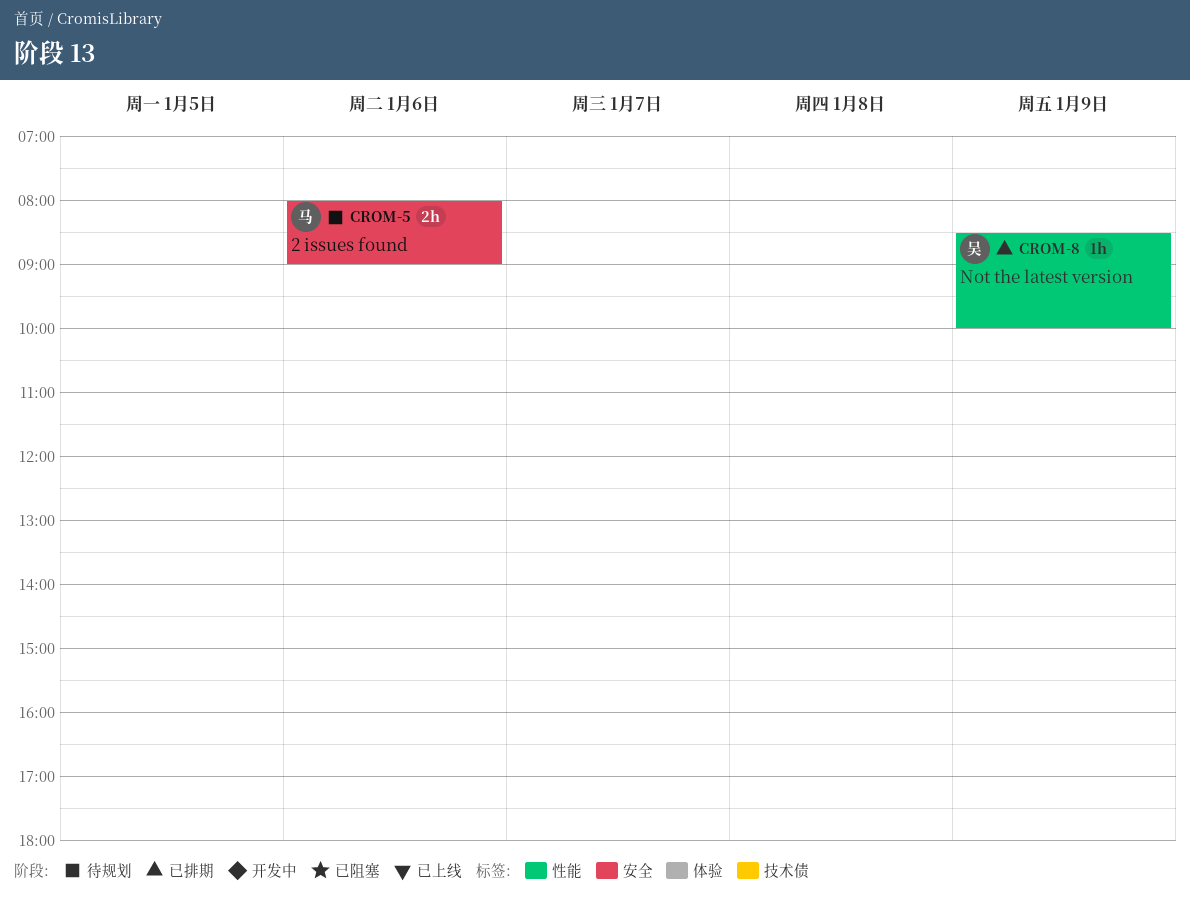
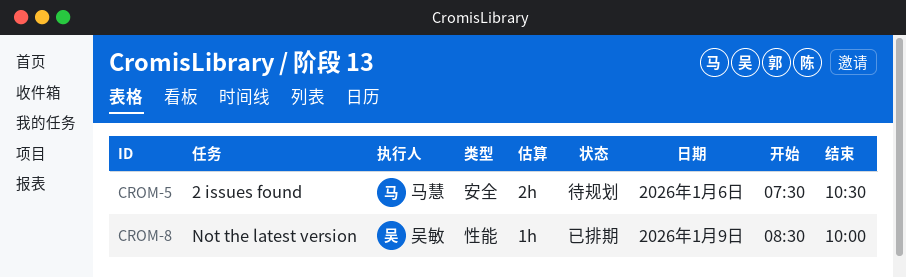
CROM-5, begins: 08:00 -> 07:30
CROM-5, ends: 09:00 -> 10:30

